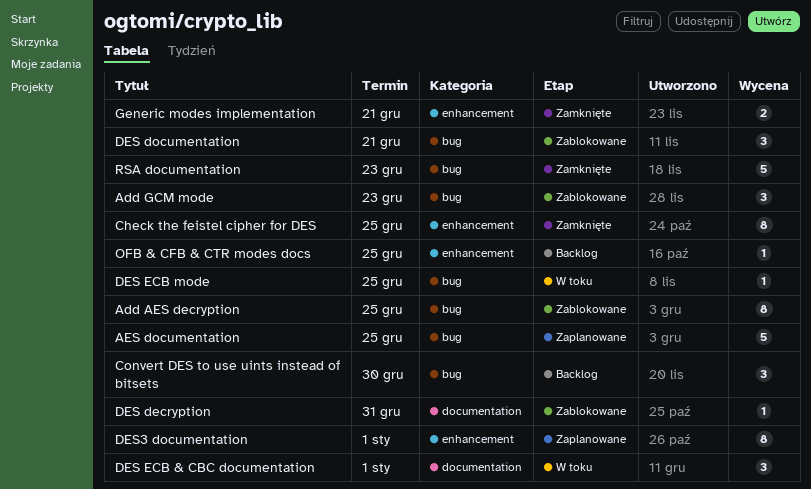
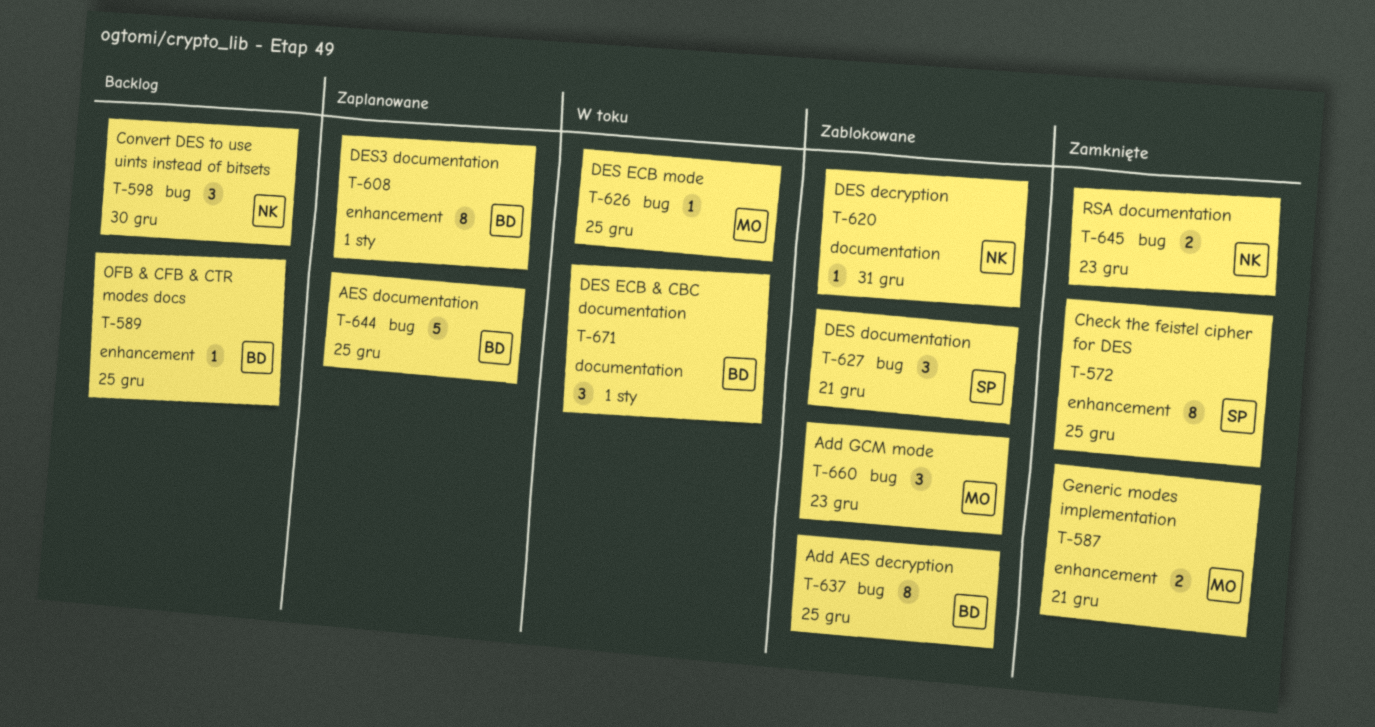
RSA documentation, estimate: 5 -> 2

